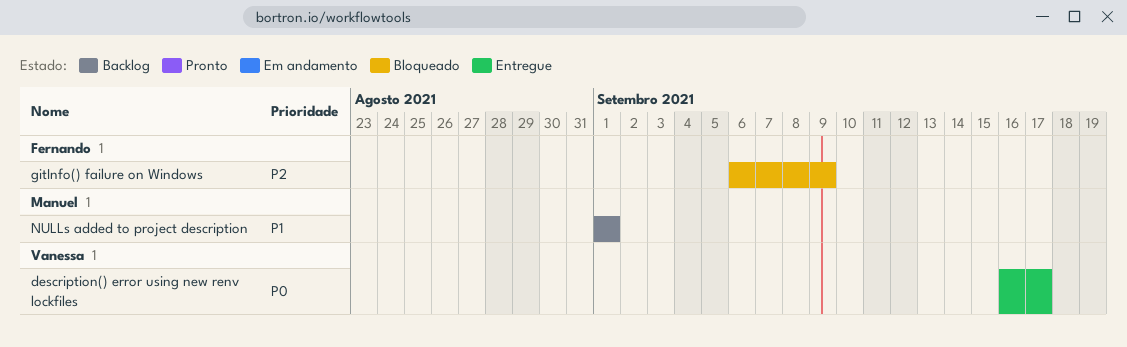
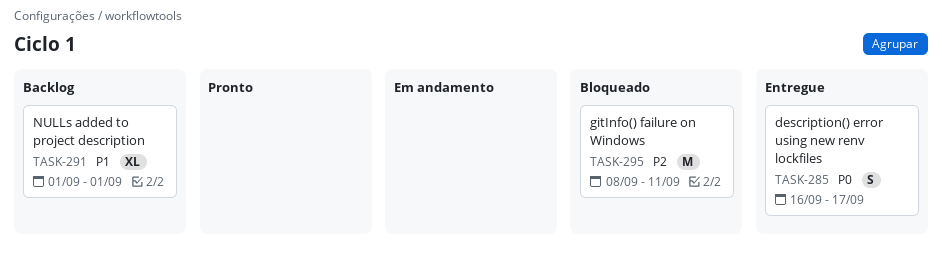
gitInfo() failure on Windows, start: Sep 6 -> Sep 8
gitInfo() failure on Windows, due: Sep 9 -> Sep 11

